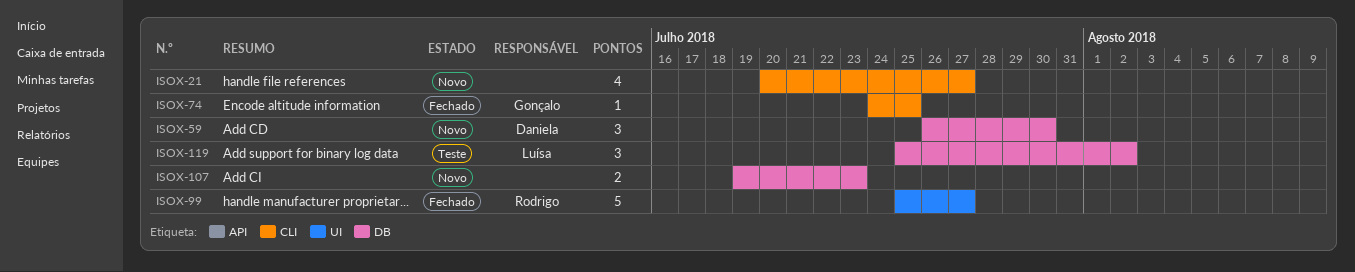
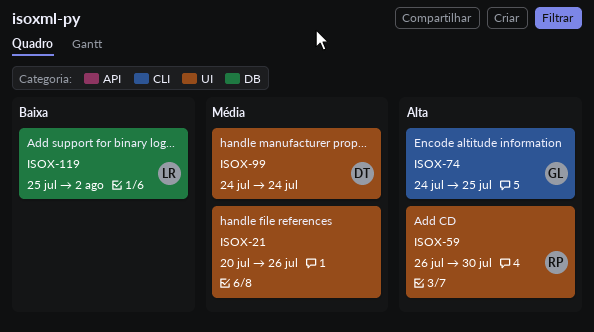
ISOX-21, label: CLI -> UI
ISOX-21, due: Jul 27 -> Jul 26
ISOX-59, owner: Daniela -> Rodrigo
ISOX-59, label: DB -> UI
ISOX-99, owner: Rodrigo -> Daniela
ISOX-99, start: Jul 25 -> Jul 24
ISOX-99, due: Jul 27 -> Jul 24
ISOX-107: present -> none

